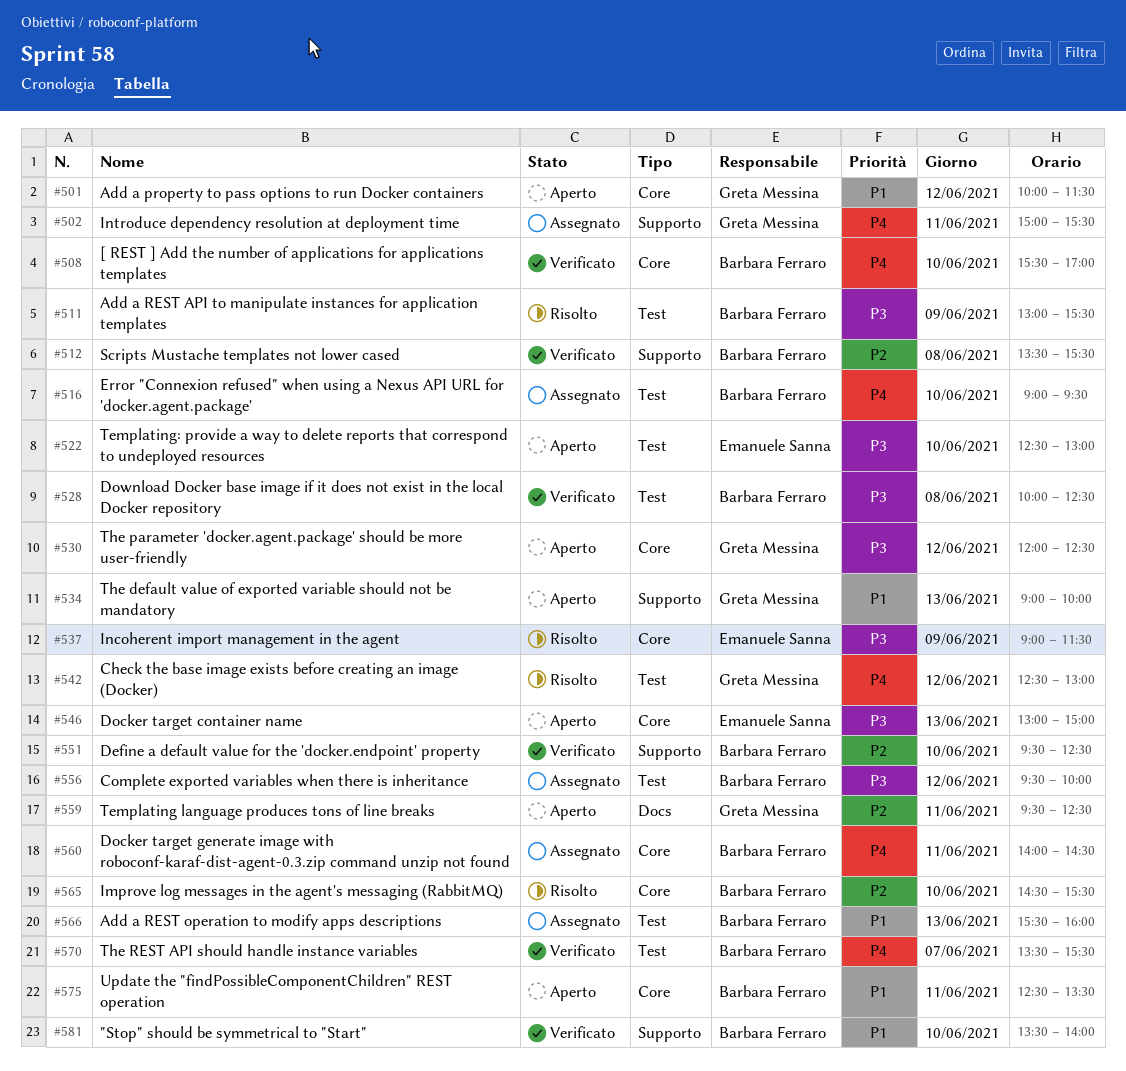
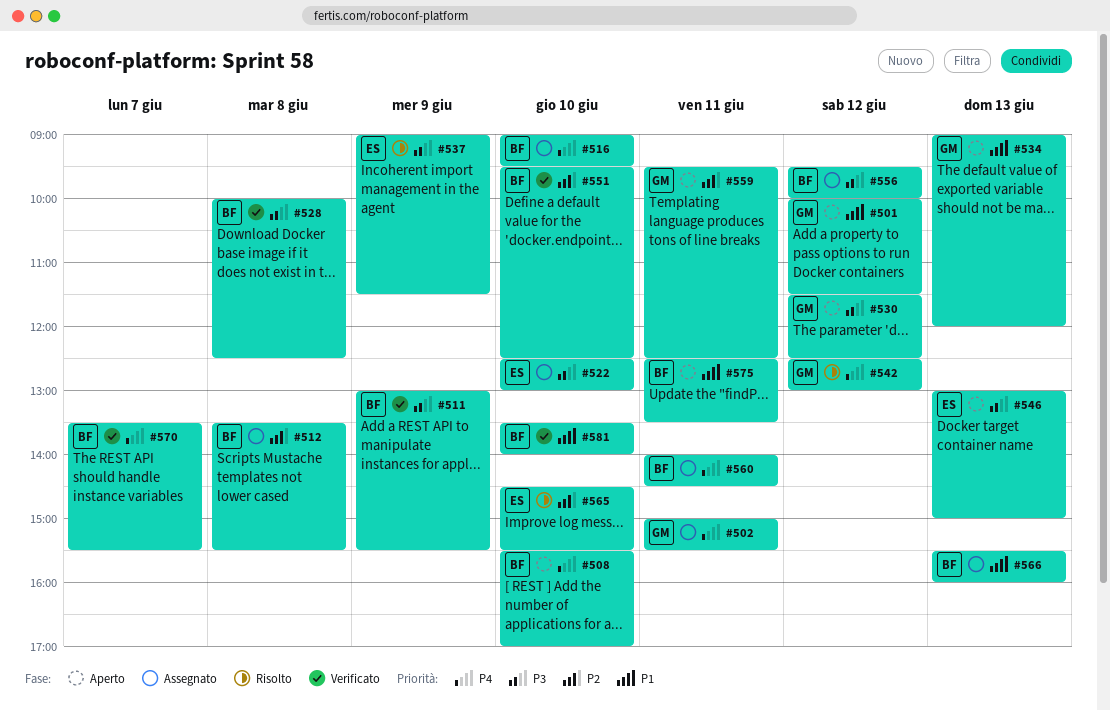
#508, status: Verificato -> Aperto
#511, status: Risolto -> Verificato
#512, status: Verificato -> Assegnato
#522, status: Aperto -> Assegnato
#530, begins: 12:00 -> 11:30
#534, ends: 10:00 -> 12:00
#565, owner: Barbara Ferraro -> Emanuele Sanna

